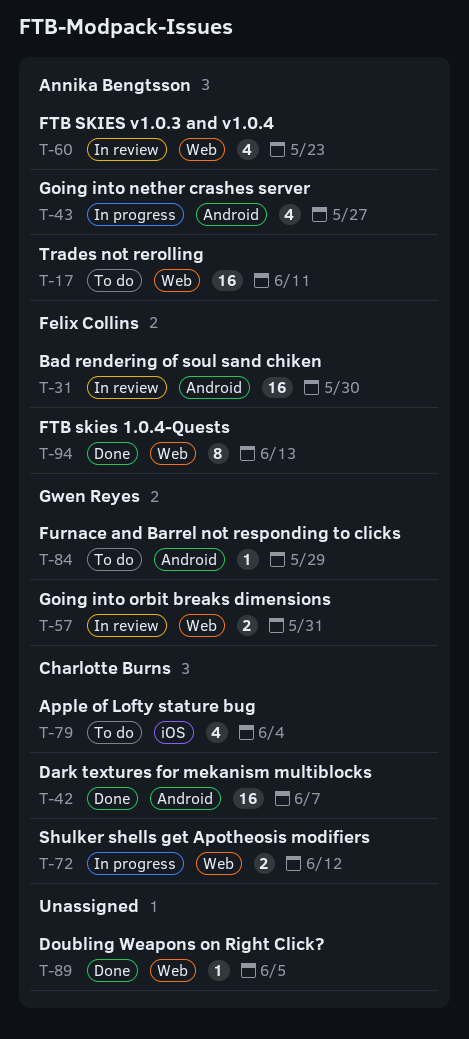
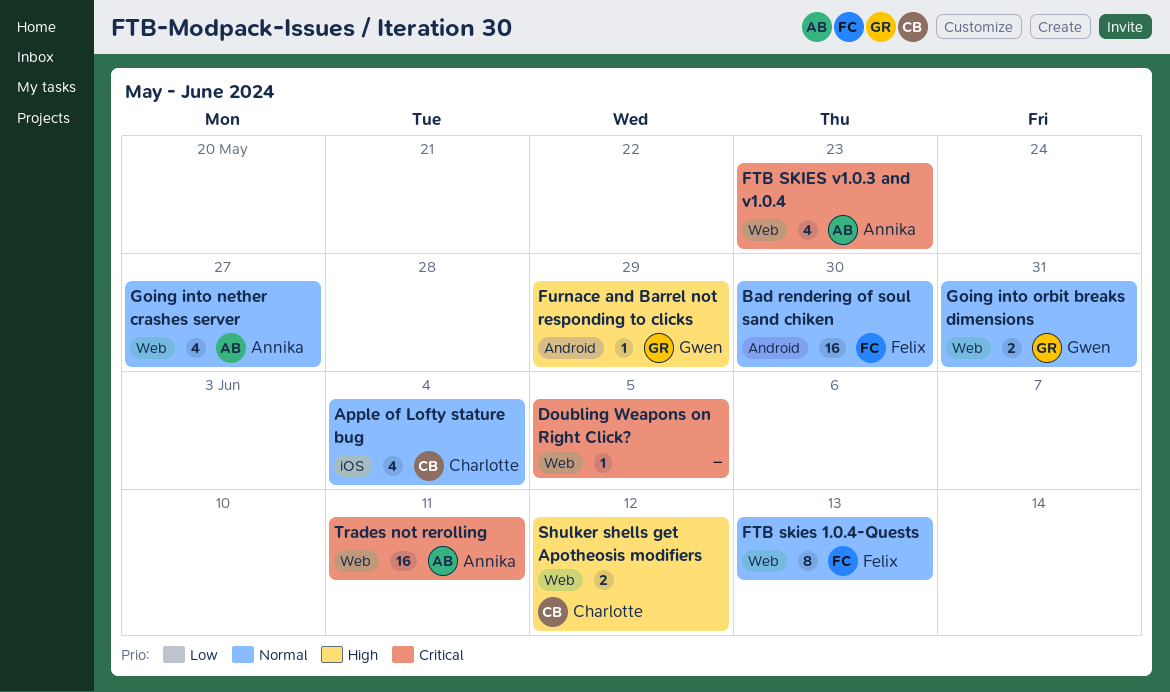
Dark textures for mekanism multiblocks: present -> none
Going into nether crashes server, label: Android -> Web

